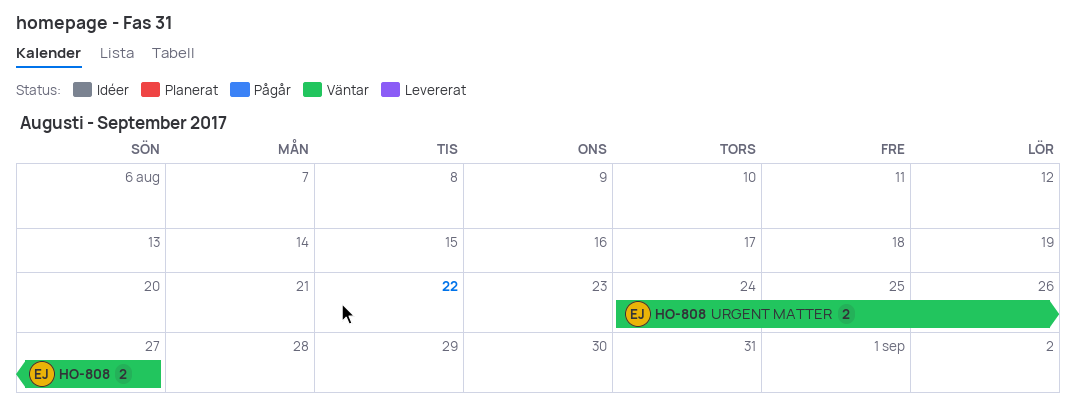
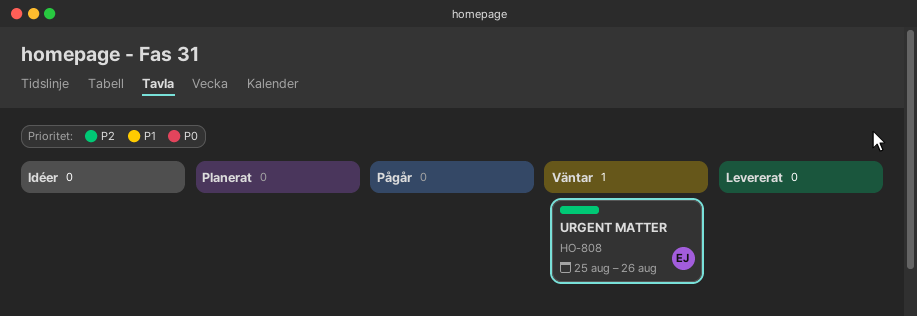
HO-808, start: Aug 24 -> Aug 25
HO-808, due: Aug 27 -> Aug 26

